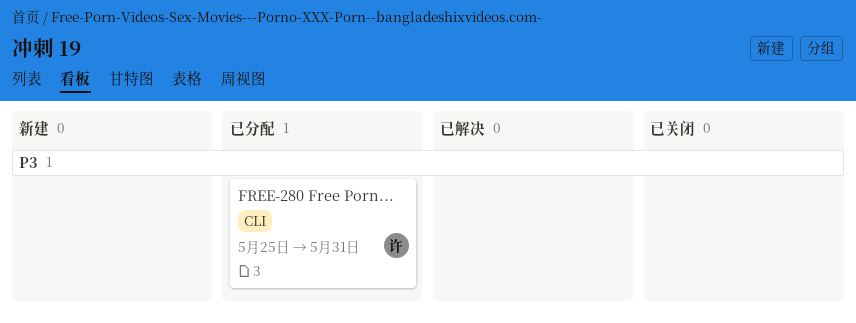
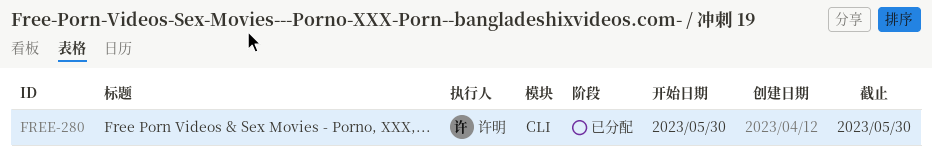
FREE-280, start: May 25 -> May 30
FREE-280, due: May 31 -> May 30

